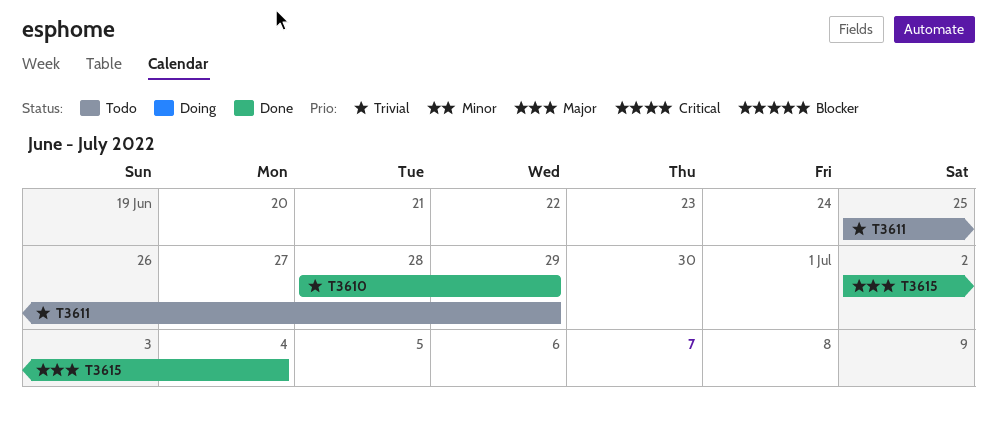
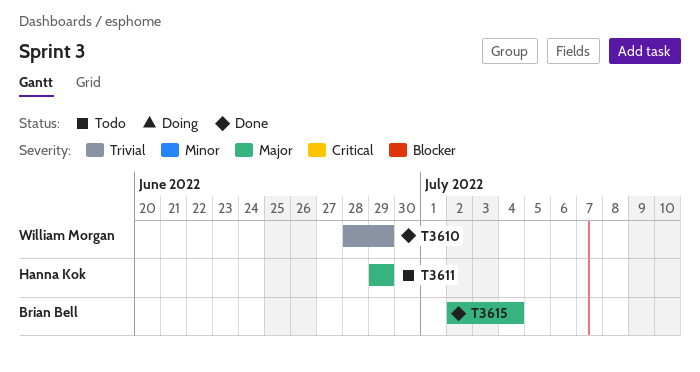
T3611, priority: Trivial -> Major
T3611, start: Jun 25 -> Jun 29

